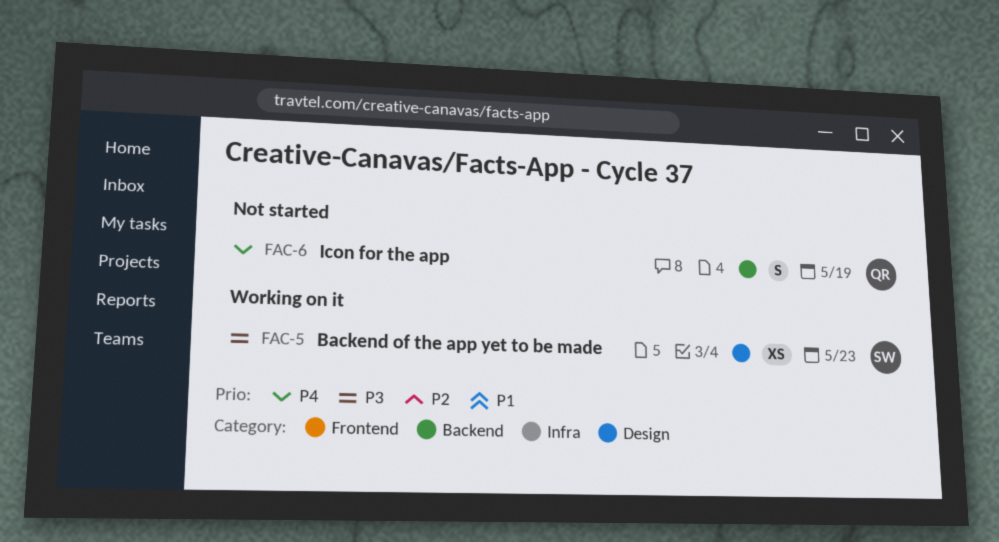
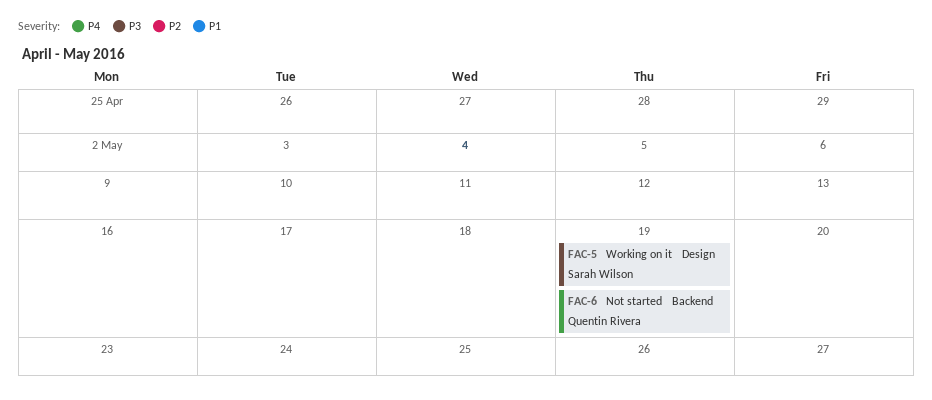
FAC-5, due: May 23 -> May 19

